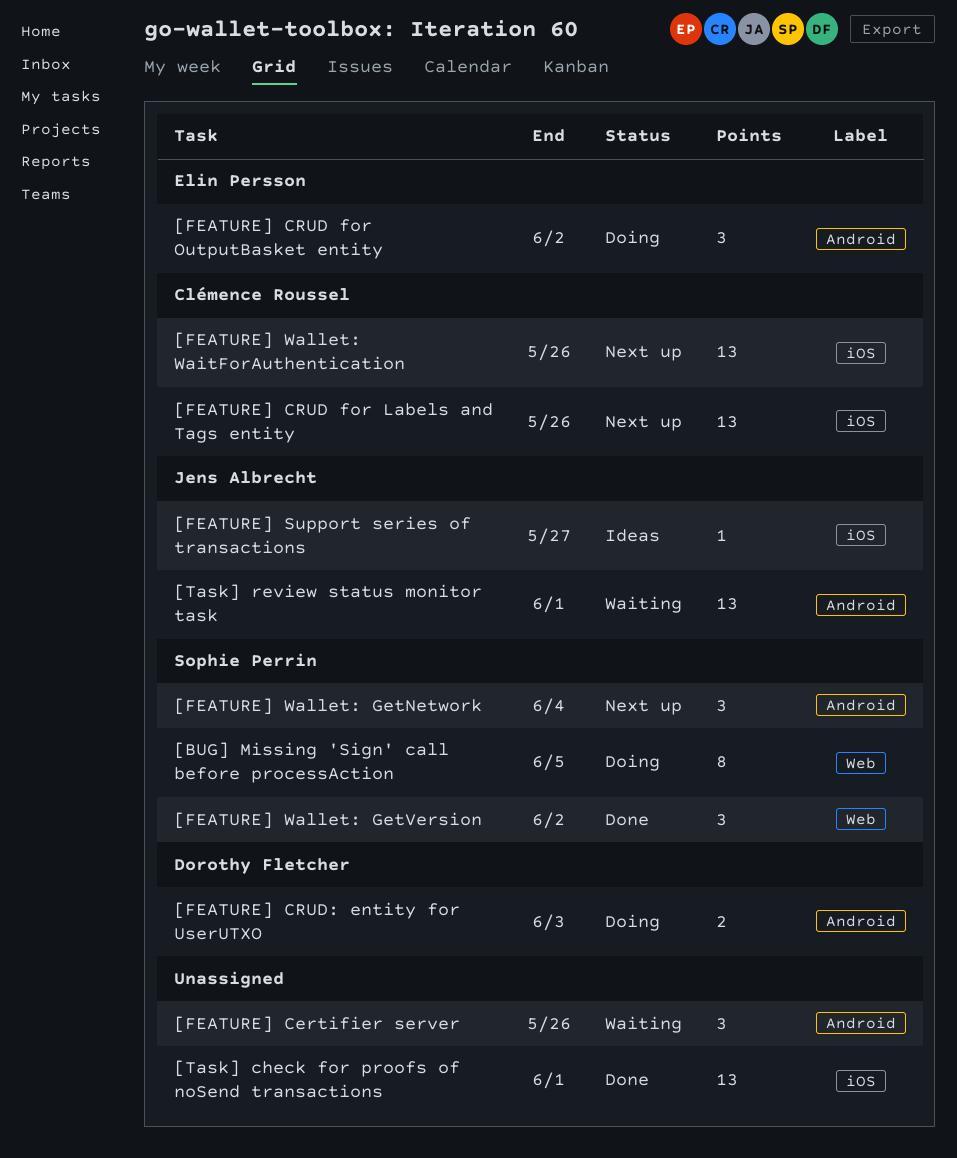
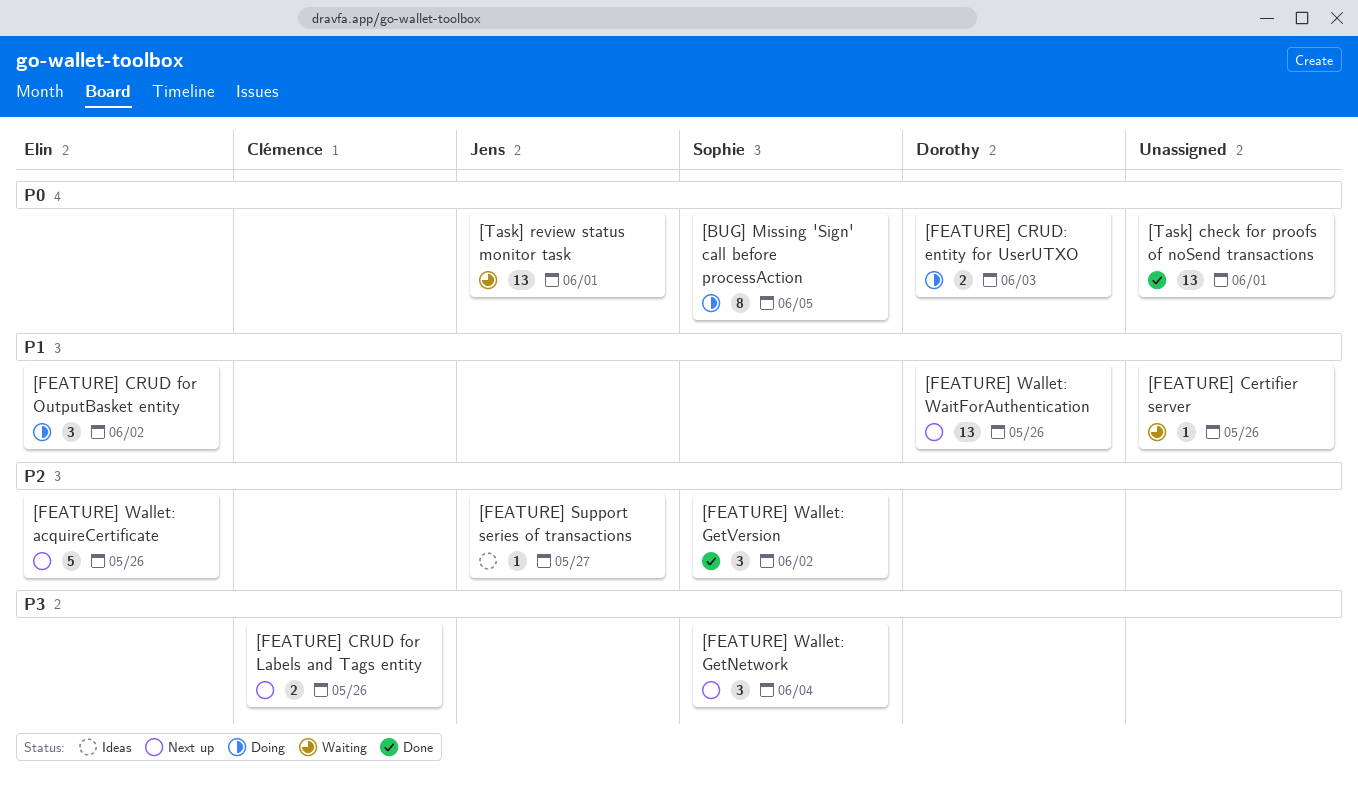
[FEATURE] Certifier server, estimate: 3 -> 1
[FEATURE] CRUD for Labels and Tags entity, estimate: 13 -> 2
[FEATURE] Wallet: acquireCertificate: none -> present
[FEATURE] Wallet: WaitForAuthentication, owner: Clémence Roussel -> Dorothy Fletcher

